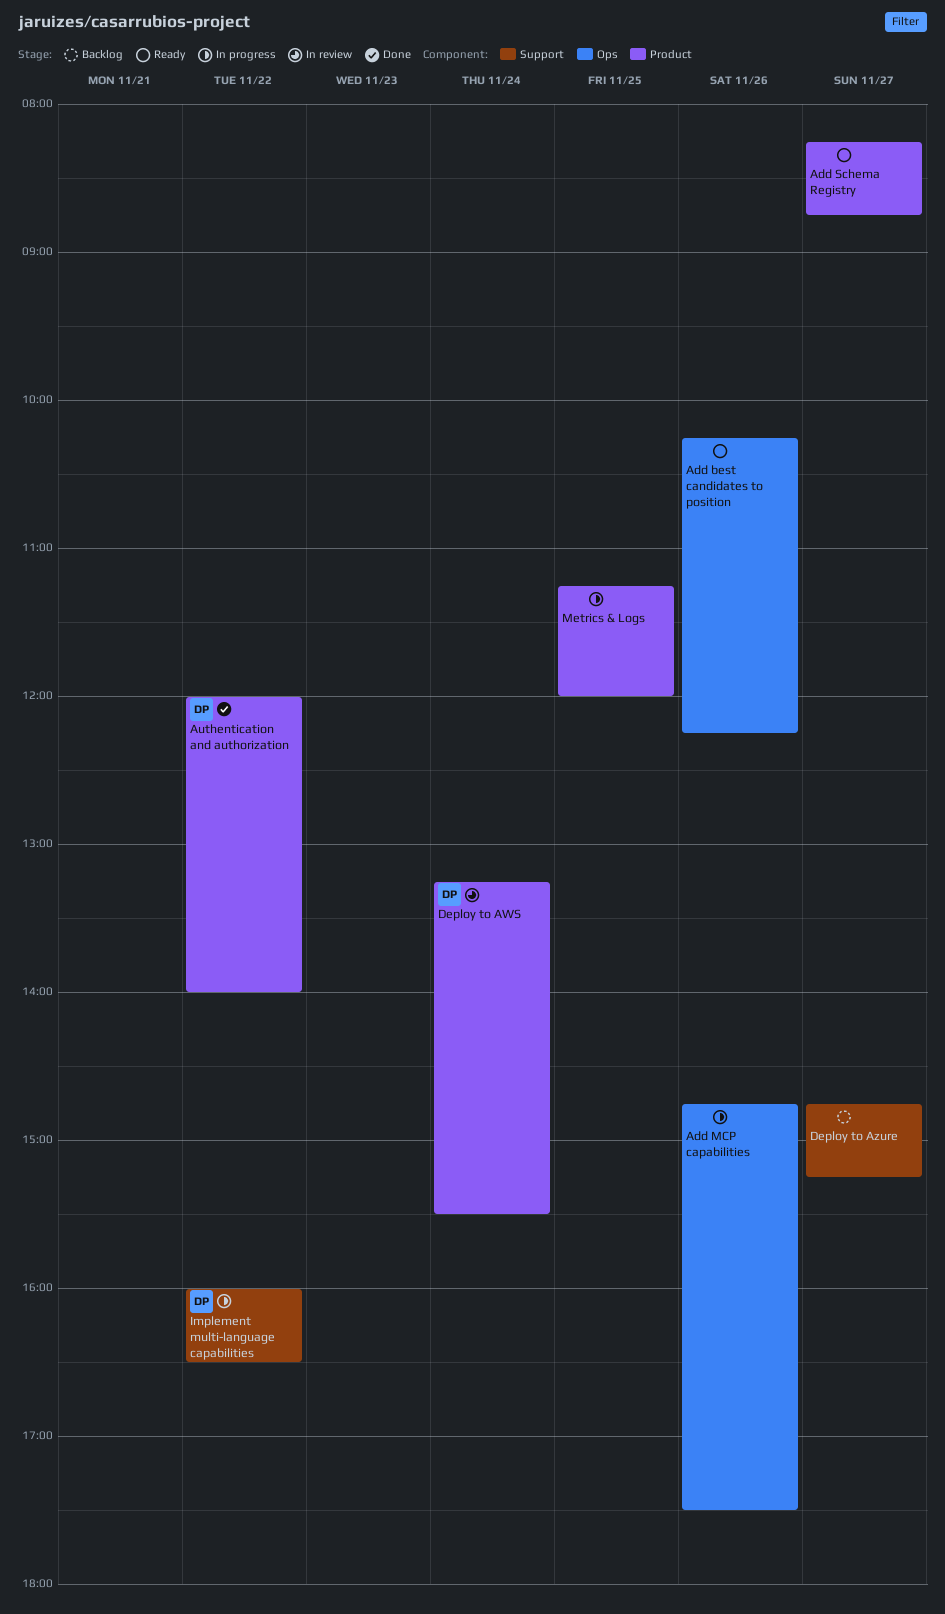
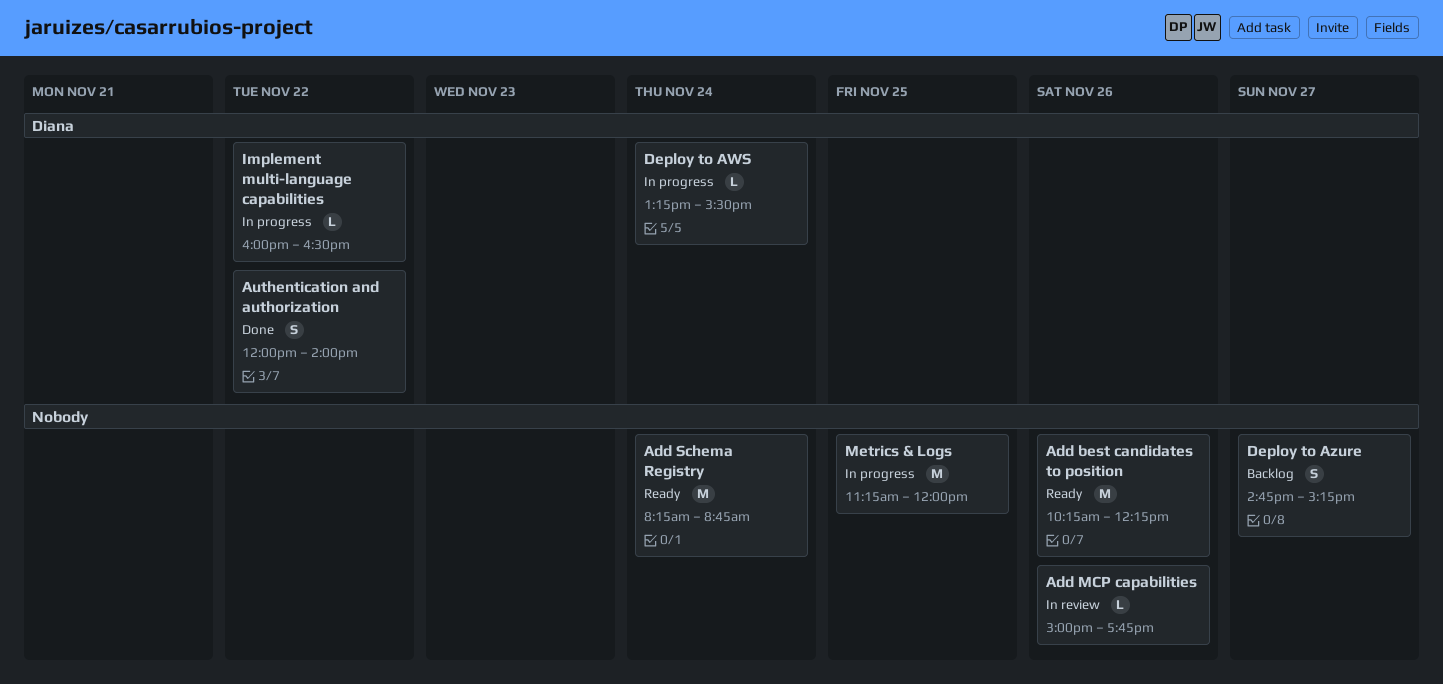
Add MCP capabilities, status: In progress -> In review
Add MCP capabilities, begins: 14:45 -> 15:00
Add MCP capabilities, ends: 17:30 -> 17:45
Add Schema Registry, day: Nov 27 -> Nov 24
Deploy to AWS, status: In review -> In progress

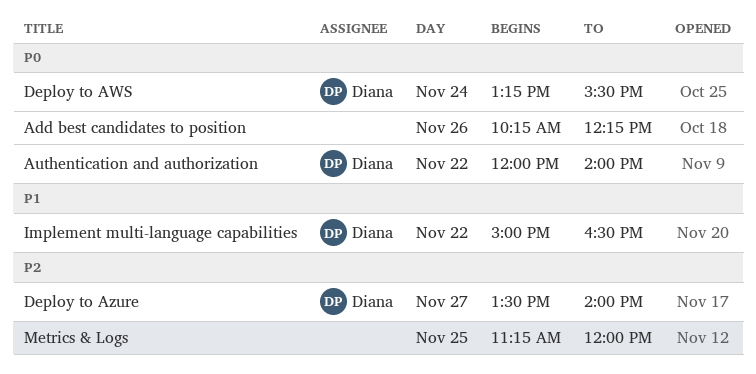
Add MCP capabilities: present -> none
Add Schema Registry: present -> none
Deploy to Azure, owner: none -> Diana
Deploy to Azure, begins: 14:45 -> 13:30
Deploy to Azure, ends: 15:15 -> 14:00
Implement multi-language capabilities, begins: 16:00 -> 15:00

